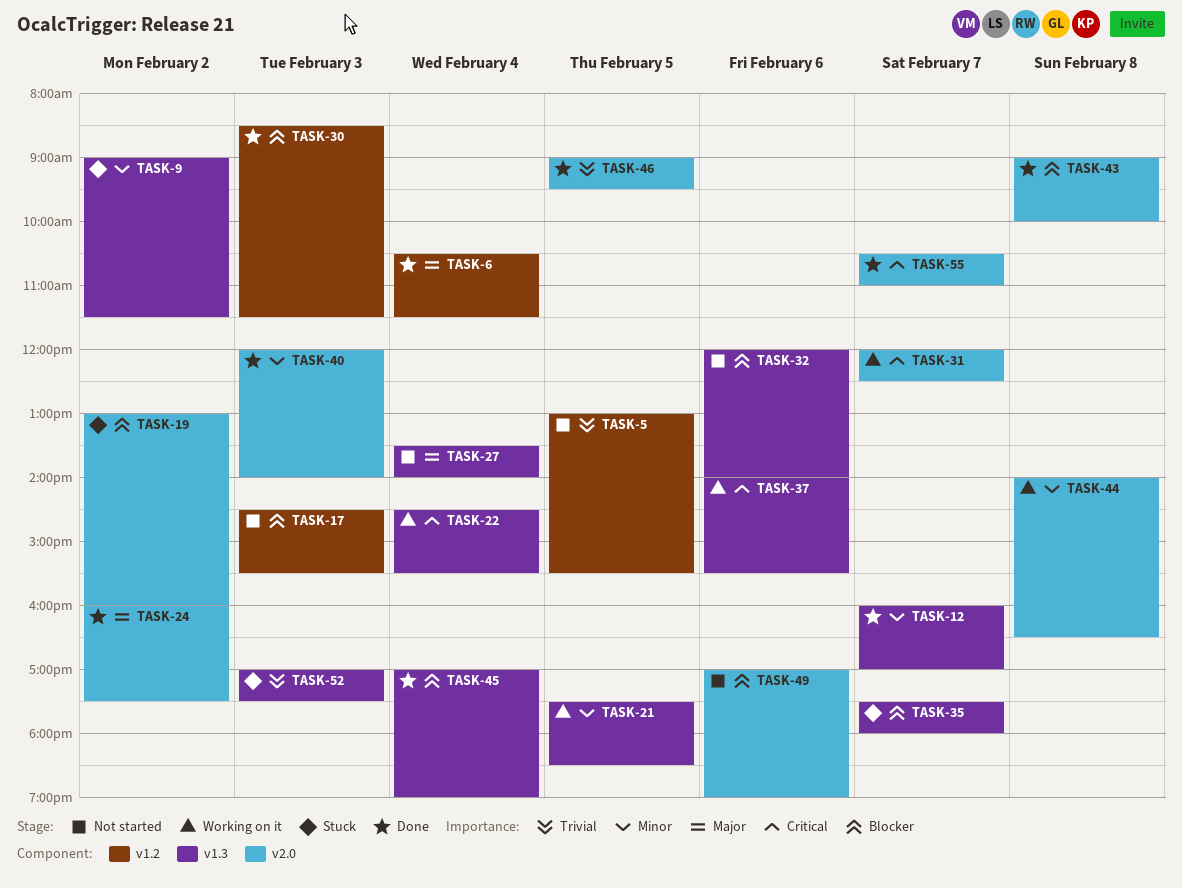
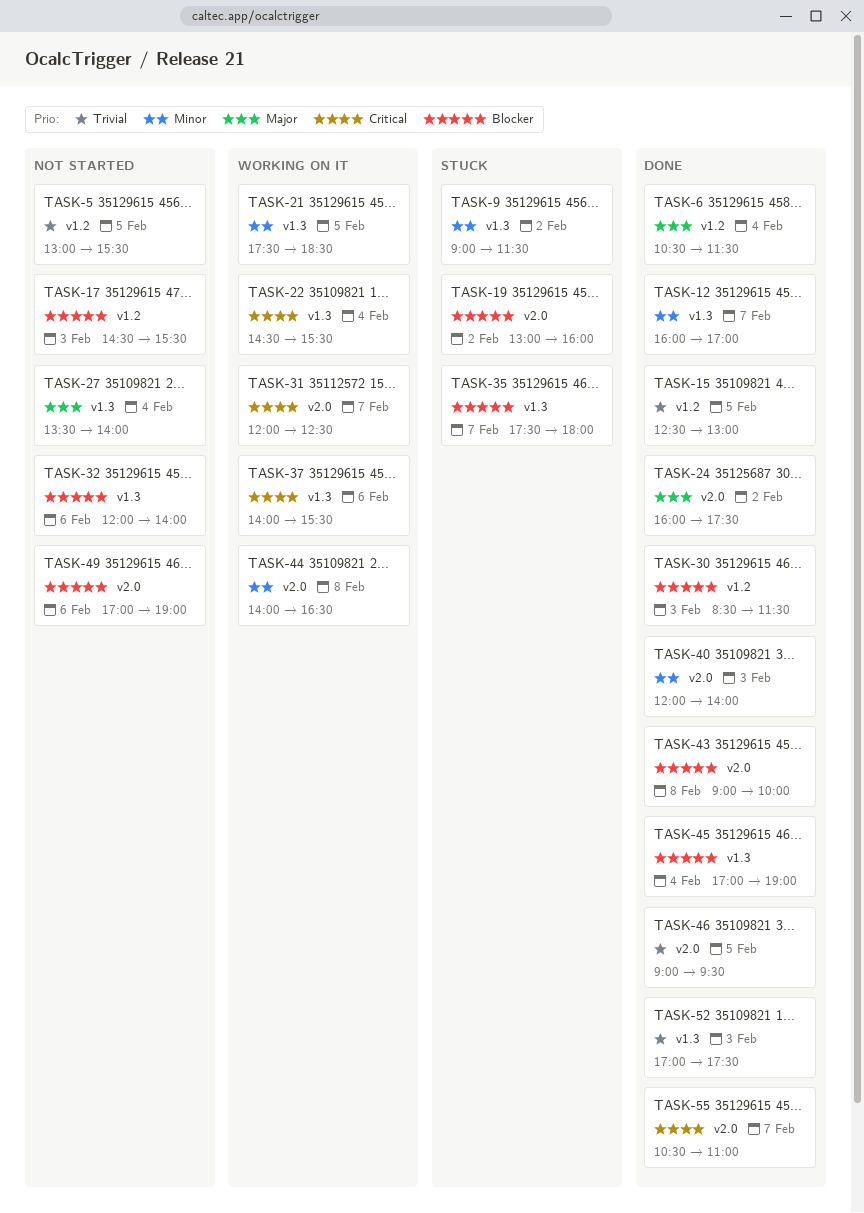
TASK-15: none -> present
TASK-52, status: Stuck -> Done

